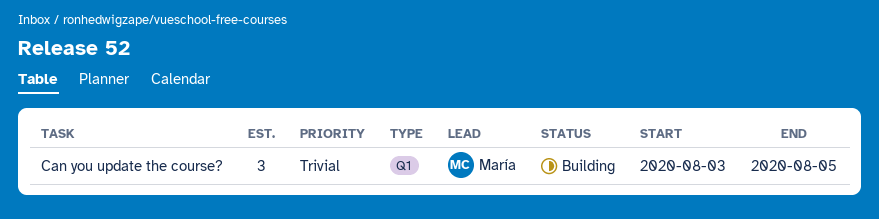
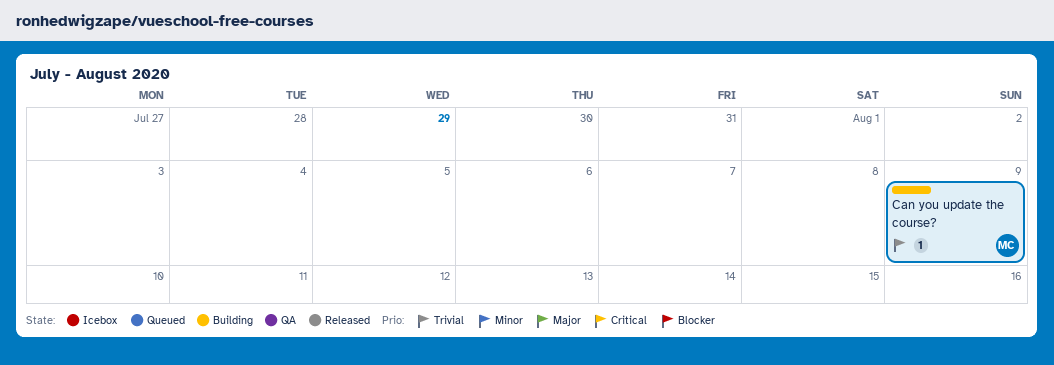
Can you update the course?, estimate: 3 -> 1
Can you update the course?, due: Aug 5 -> Aug 9

